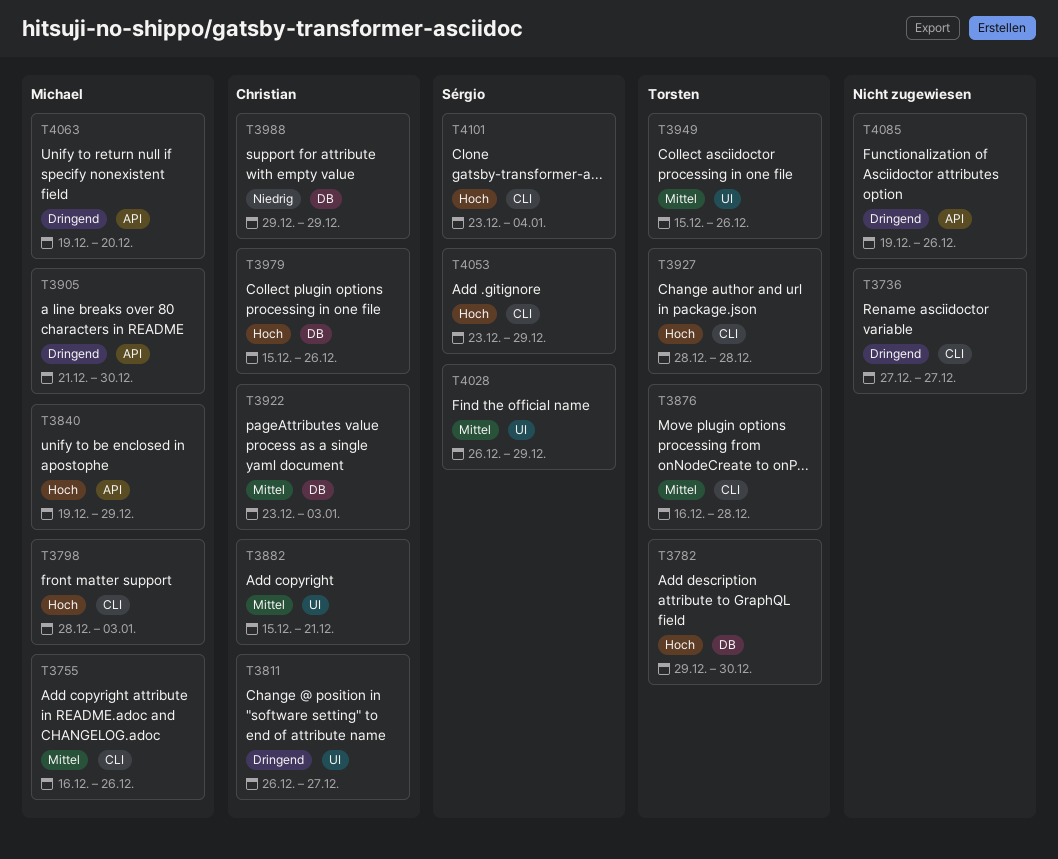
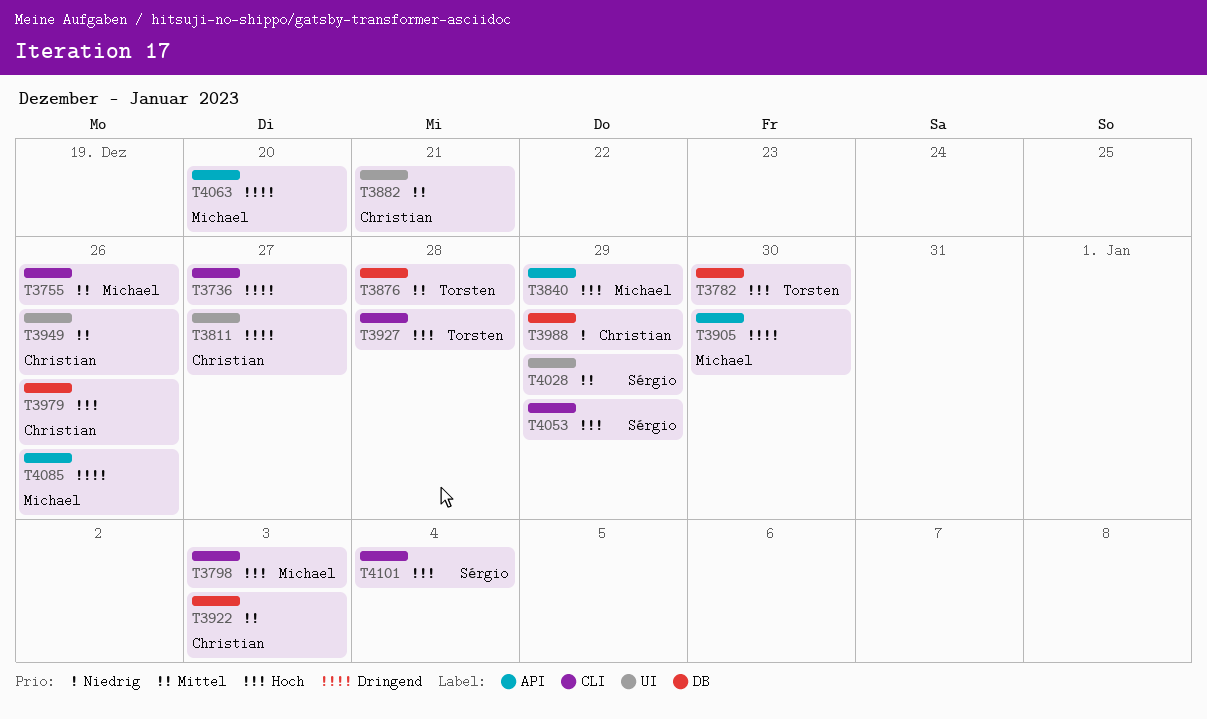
T3876, label: CLI -> DB
T3949, owner: Torsten -> Christian
T4085, owner: none -> Michael

